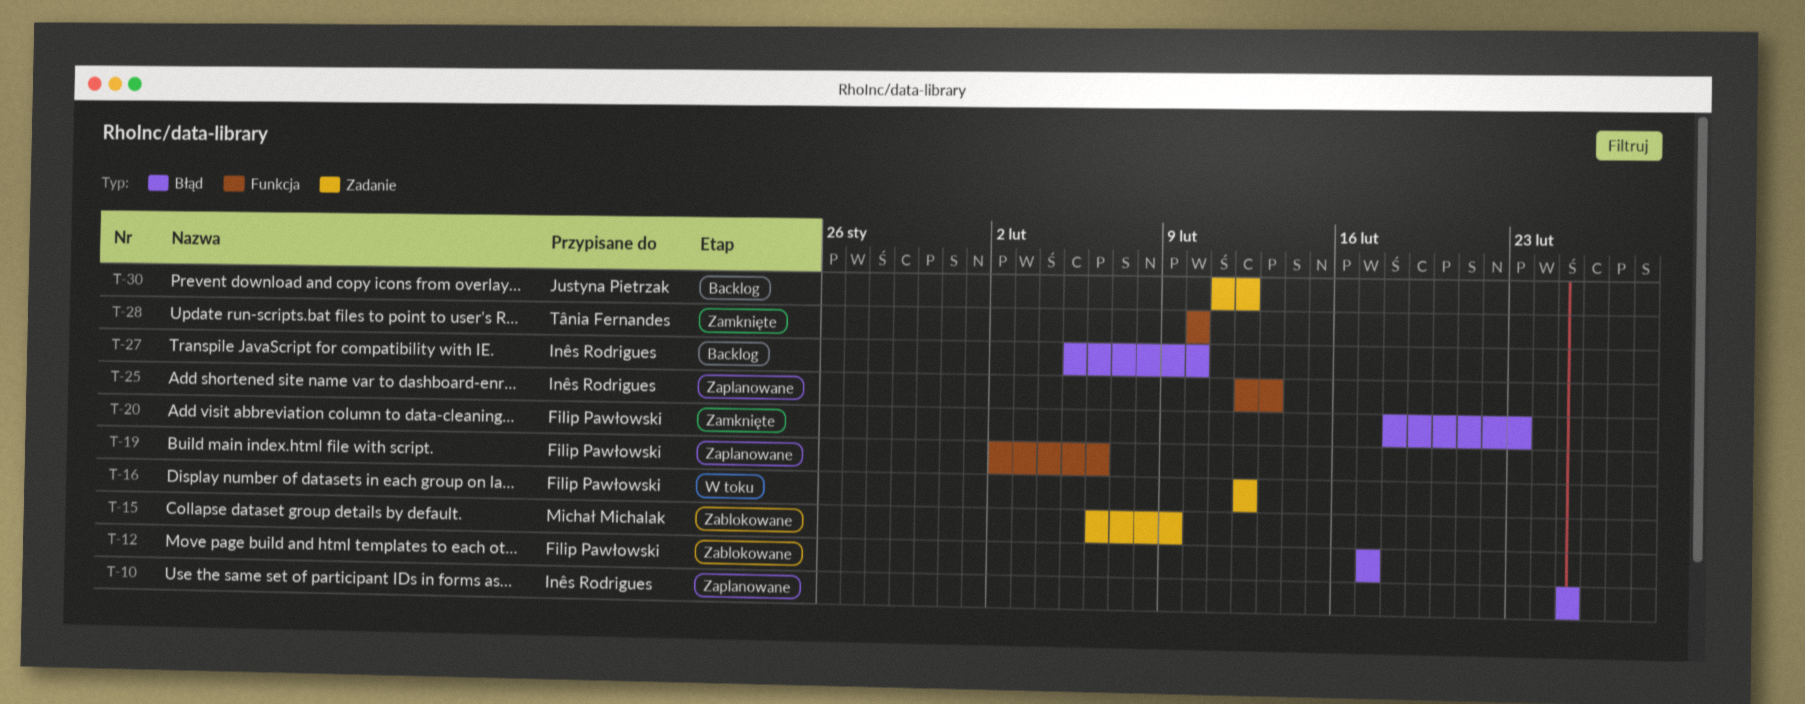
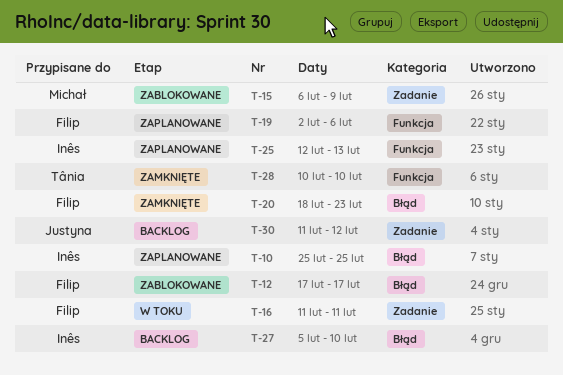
T-16, start: Feb 12 -> Feb 11
T-16, due: Feb 12 -> Feb 11

